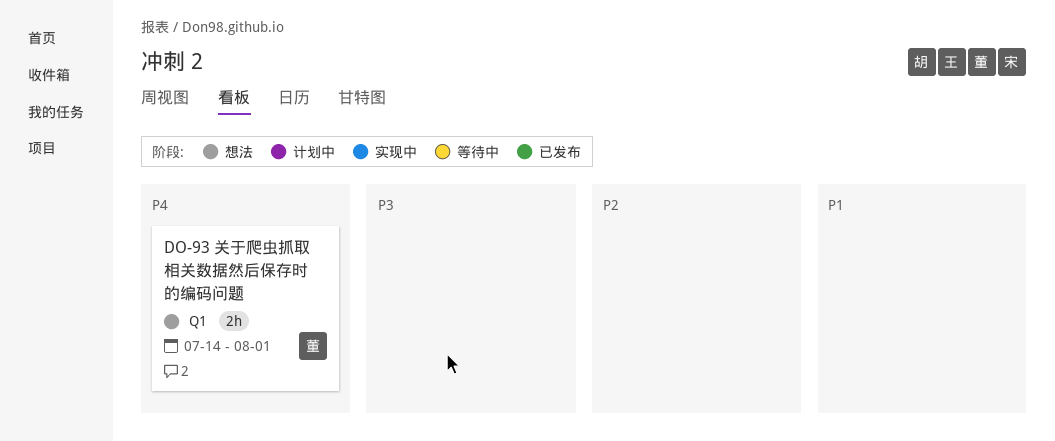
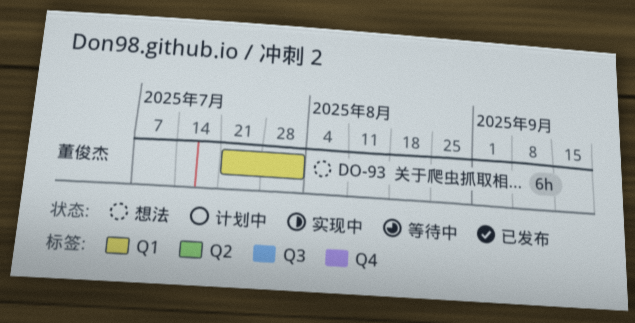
DO-93, estimate: 2h -> 6h
DO-93, start: Jul 14 -> Jul 21

